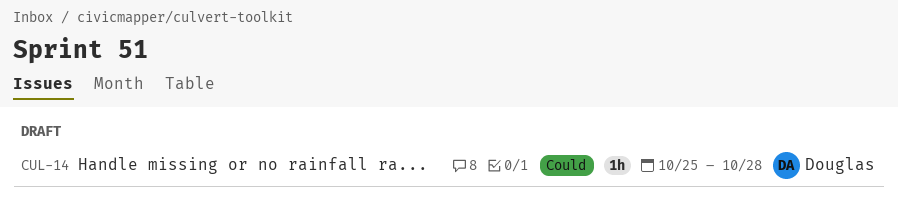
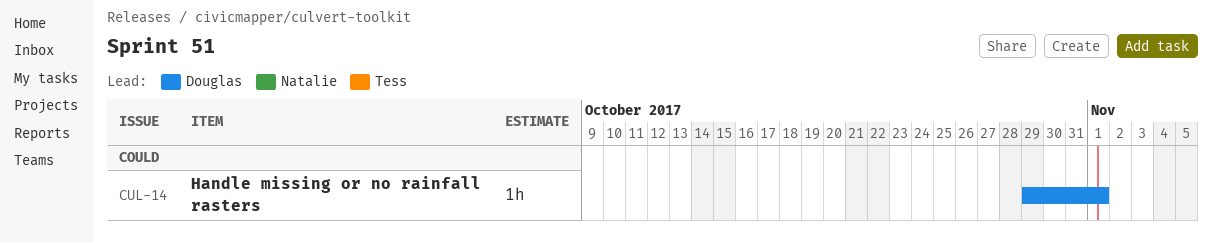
CUL-14, start: Oct 25 -> Oct 29
CUL-14, due: Oct 28 -> Nov 1

